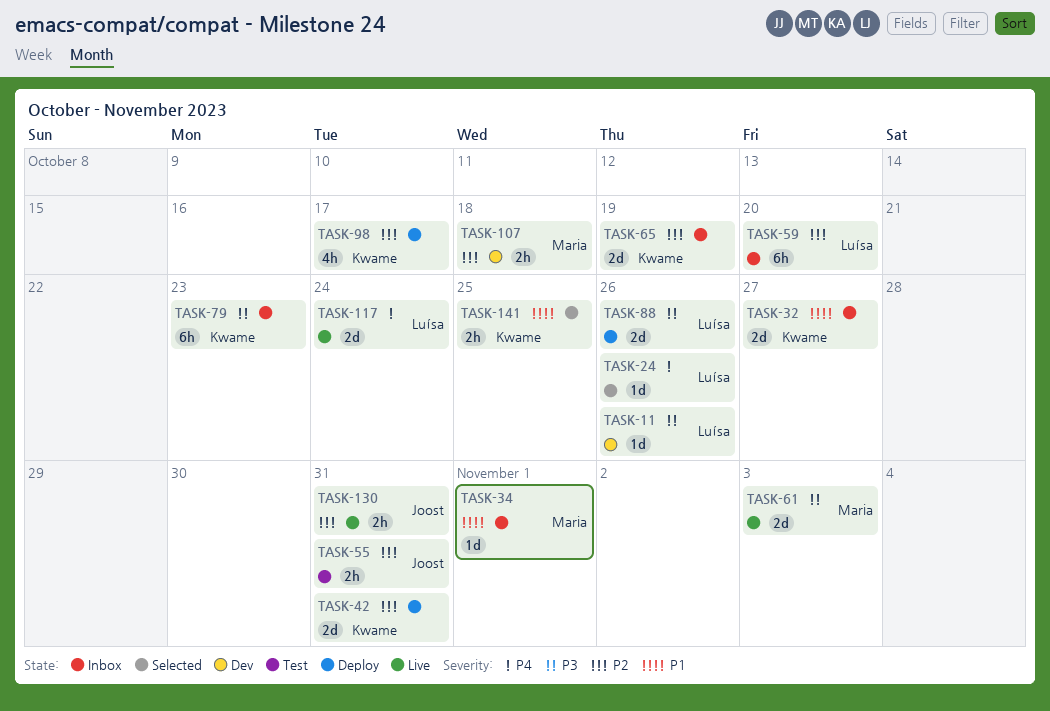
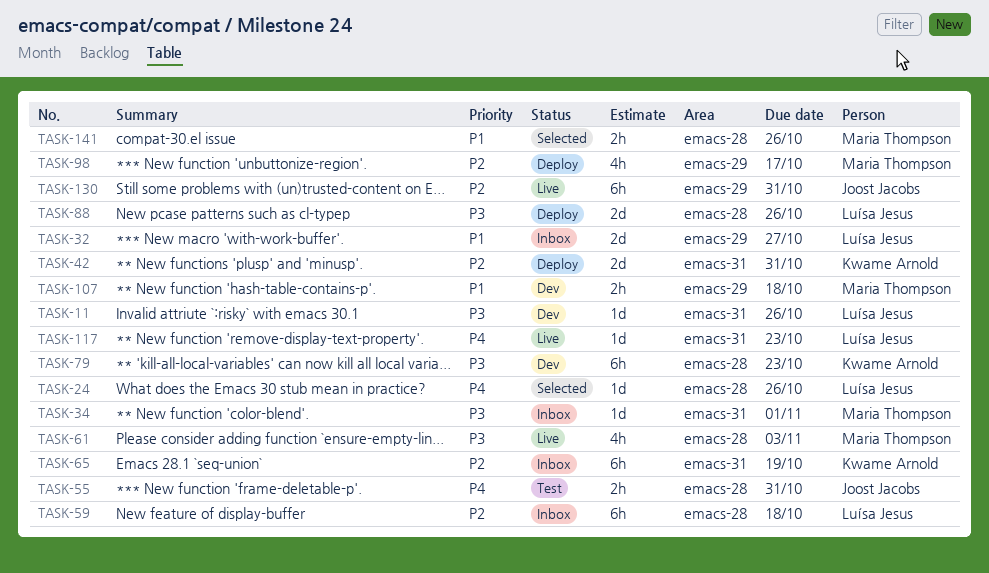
TASK-32, owner: Kwame Arnold -> Luísa Jesus
TASK-34, priority: P1 -> P3
TASK-55, priority: P2 -> P4
TASK-59, due: Oct 20 -> Oct 18
TASK-61, estimate: 2d -> 4h
TASK-65, estimate: 2d -> 6h
TASK-79, status: Inbox -> Dev
TASK-98, owner: Kwame Arnold -> Maria Thompson
TASK-107, priority: P2 -> P1
TASK-117, estimate: 2d -> 1d
TASK-117, due: Oct 24 -> Oct 23
TASK-130, estimate: 2h -> 6h
TASK-141, owner: Kwame Arnold -> Maria Thompson
TASK-141, due: Oct 25 -> Oct 26

